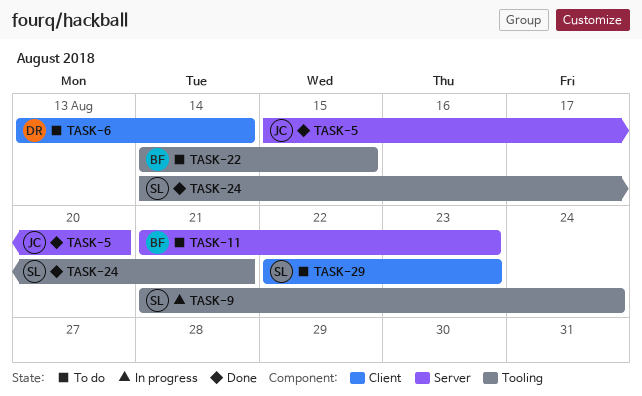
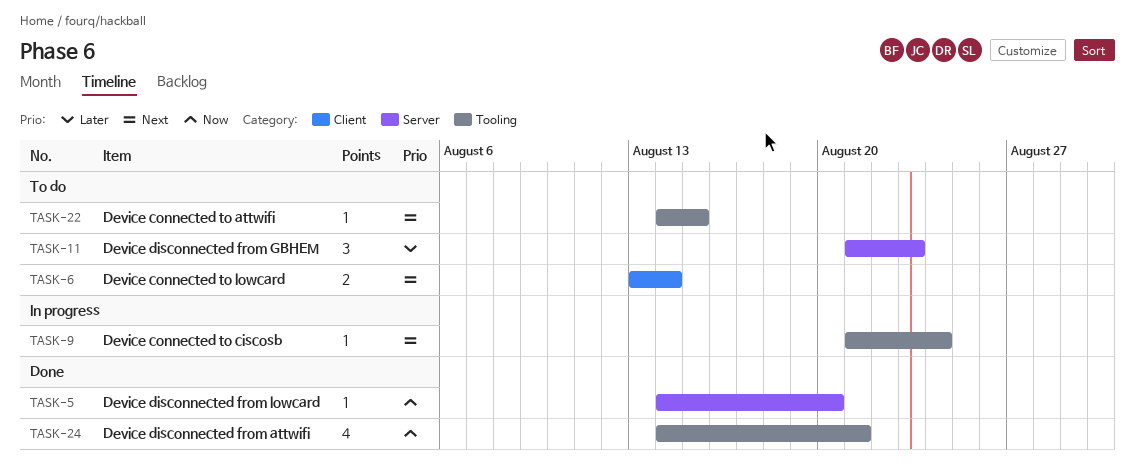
TASK-5, start: Aug 15 -> Aug 14
TASK-29: present -> none

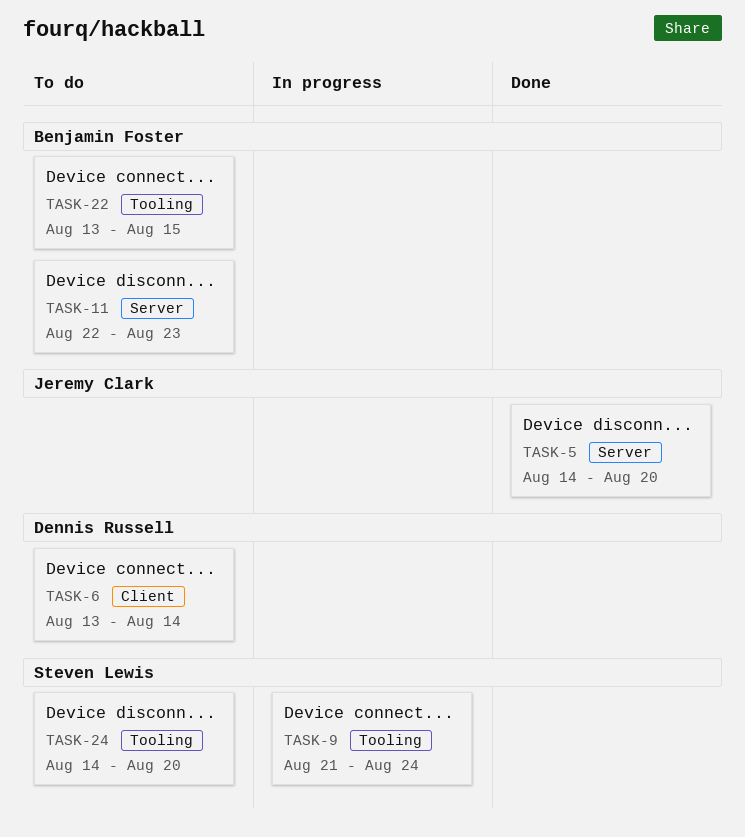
TASK-11, start: Aug 21 -> Aug 22
TASK-22, start: Aug 14 -> Aug 13
TASK-24, status: Done -> To do
TASK-24, due: Aug 21 -> Aug 20

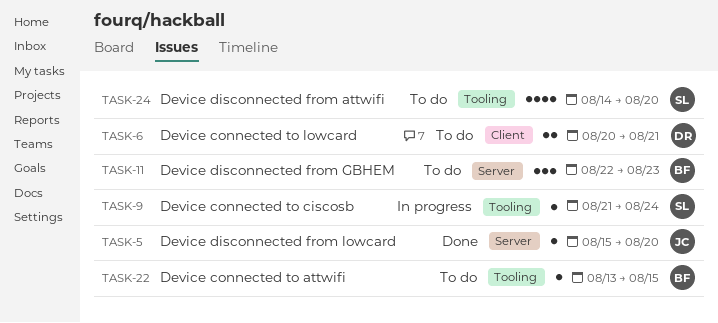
TASK-5, start: Aug 14 -> Aug 15
TASK-6, start: Aug 13 -> Aug 20
TASK-6, due: Aug 14 -> Aug 21

